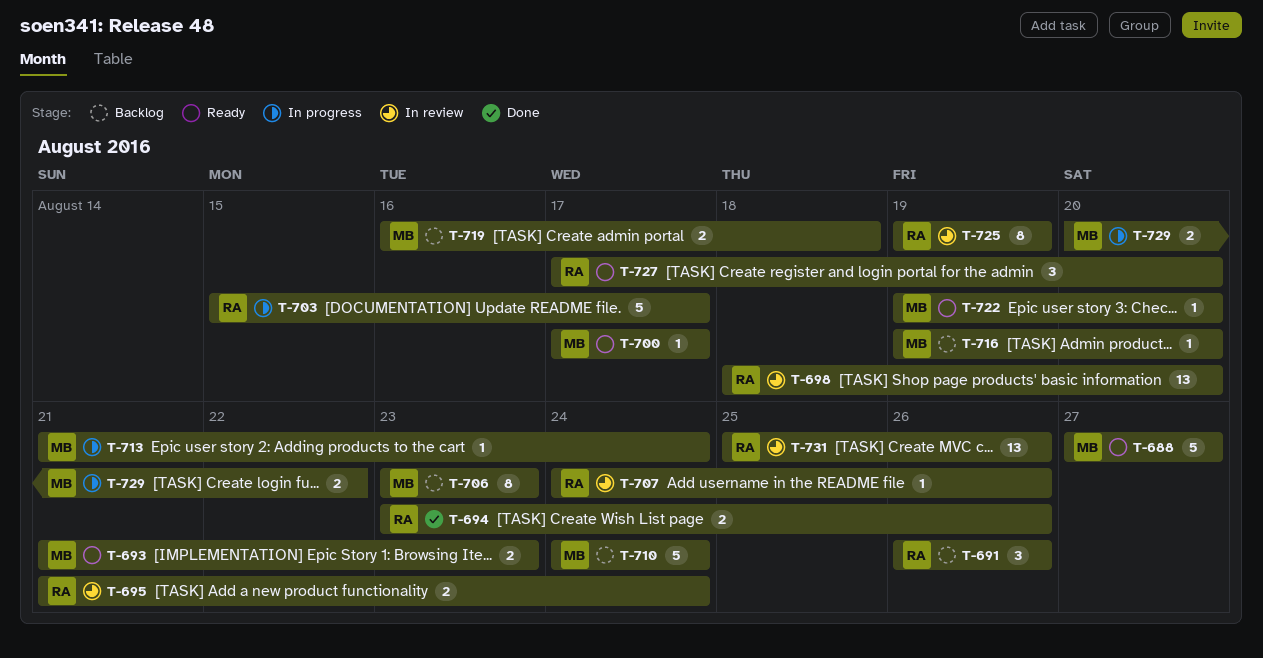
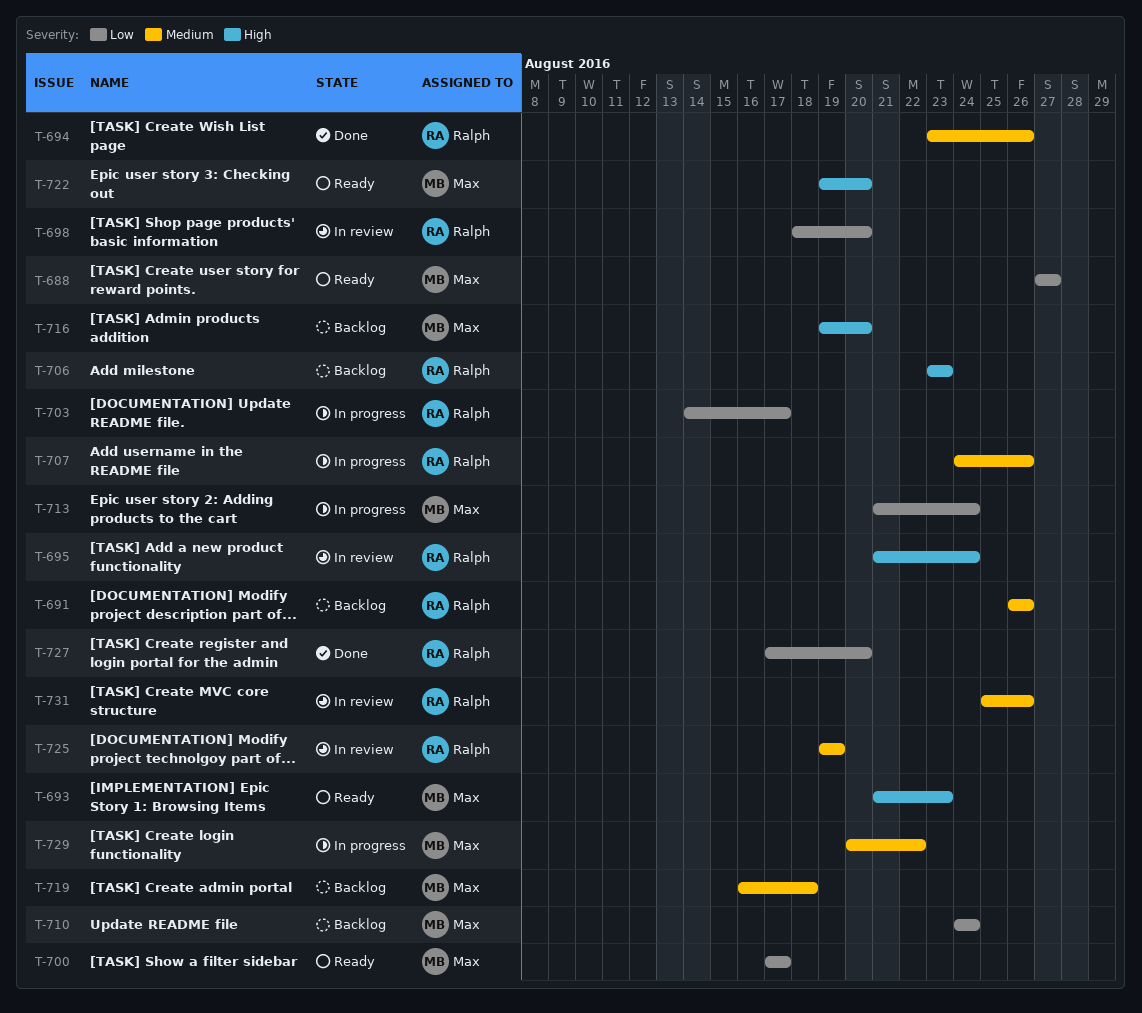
T-703, start: Aug 15 -> Aug 14
T-706, owner: Max -> Ralph
T-707, status: In review -> In progress
T-727, status: Ready -> Done

